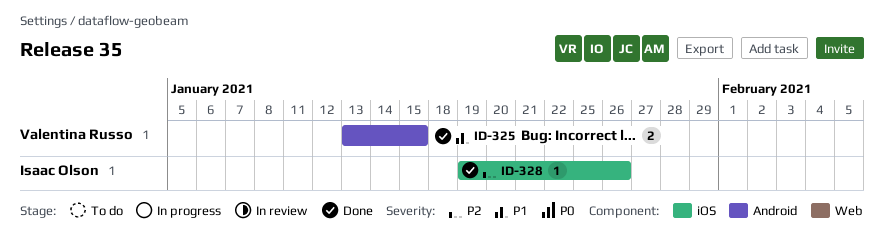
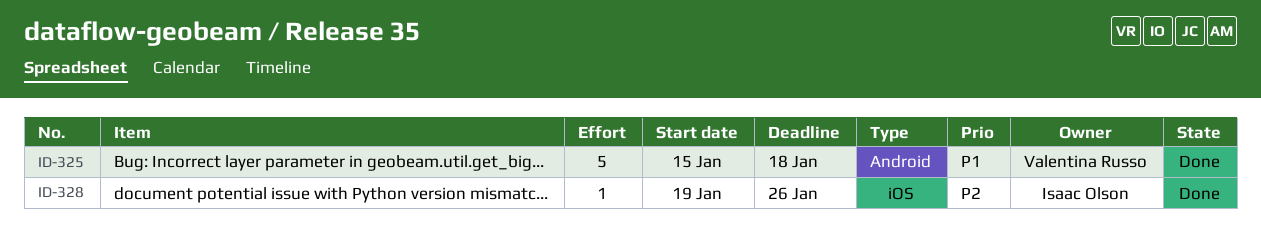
ID-325, estimate: 2 -> 5
ID-325, start: Jan 13 -> Jan 15
ID-325, due: Jan 15 -> Jan 18

